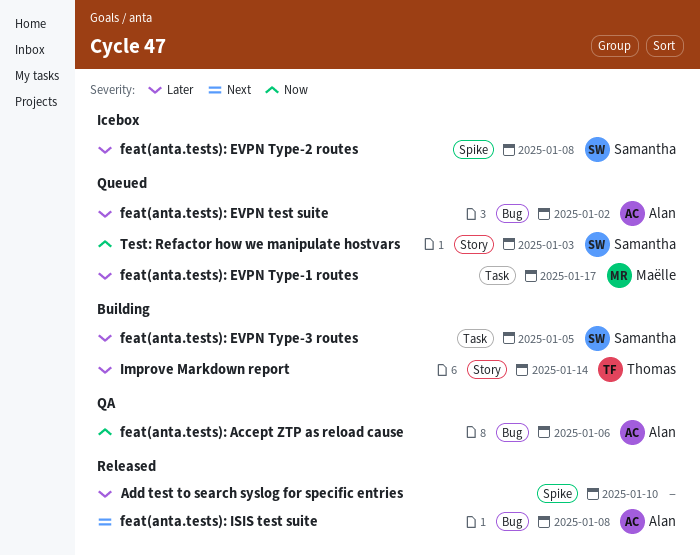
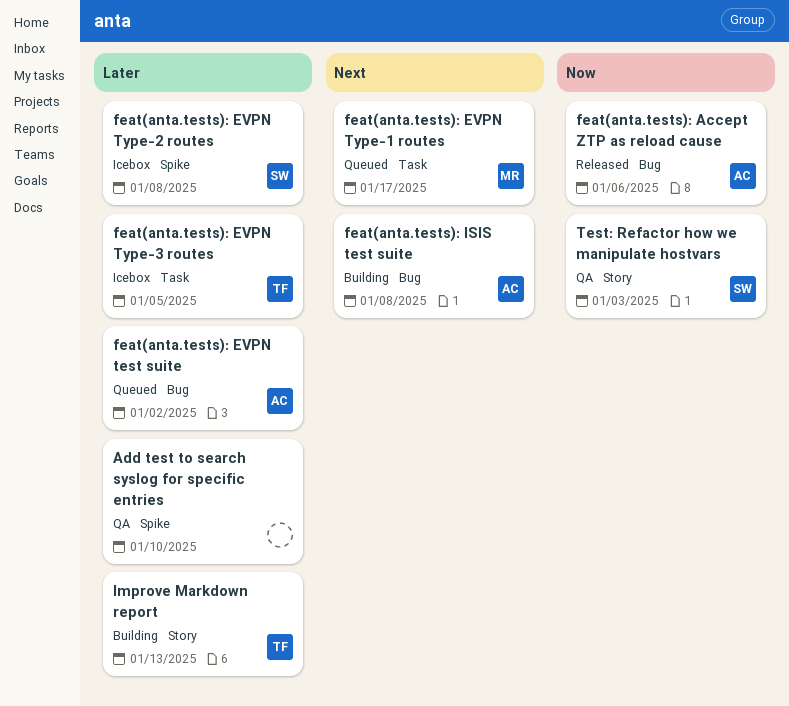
Add test to search syslog for specific entries, status: Released -> QA
feat(anta.tests): Accept ZTP as reload cause, status: QA -> Released
feat(anta.tests): EVPN Type-1 routes, priority: Later -> Next
feat(anta.tests): EVPN Type-3 routes, status: Building -> Icebox
feat(anta.tests): EVPN Type-3 routes, owner: Samantha -> Thomas
feat(anta.tests): ISIS test suite, status: Released -> Building
Improve Markdown report, due: Jan 14 -> Jan 13
Test: Refactor how we manipulate hostvars, status: Queued -> QA

